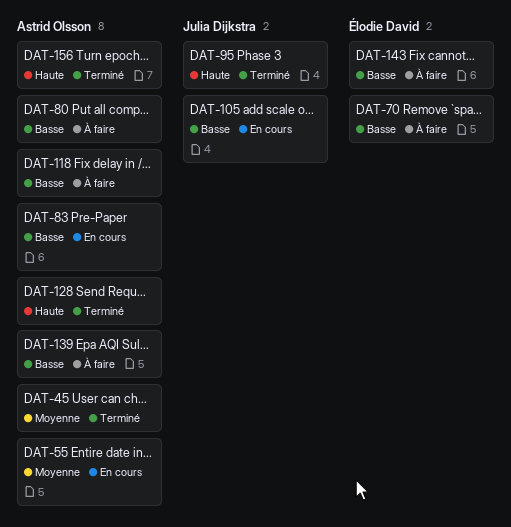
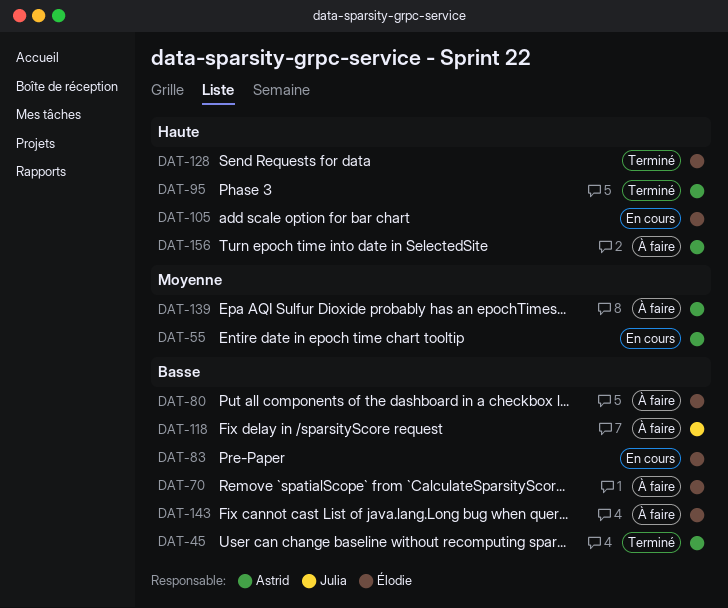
DAT-45, priority: Moyenne -> Basse
DAT-80, owner: Astrid Olsson -> Élodie David
DAT-83, owner: Astrid Olsson -> Élodie David
DAT-95, owner: Julia Dijkstra -> Astrid Olsson
DAT-105, owner: Julia Dijkstra -> Élodie David
DAT-105, priority: Basse -> Haute
DAT-118, owner: Astrid Olsson -> Julia Dijkstra
DAT-128, owner: Astrid Olsson -> Élodie David
DAT-139, priority: Basse -> Moyenne
DAT-156, status: Terminé -> À faire

